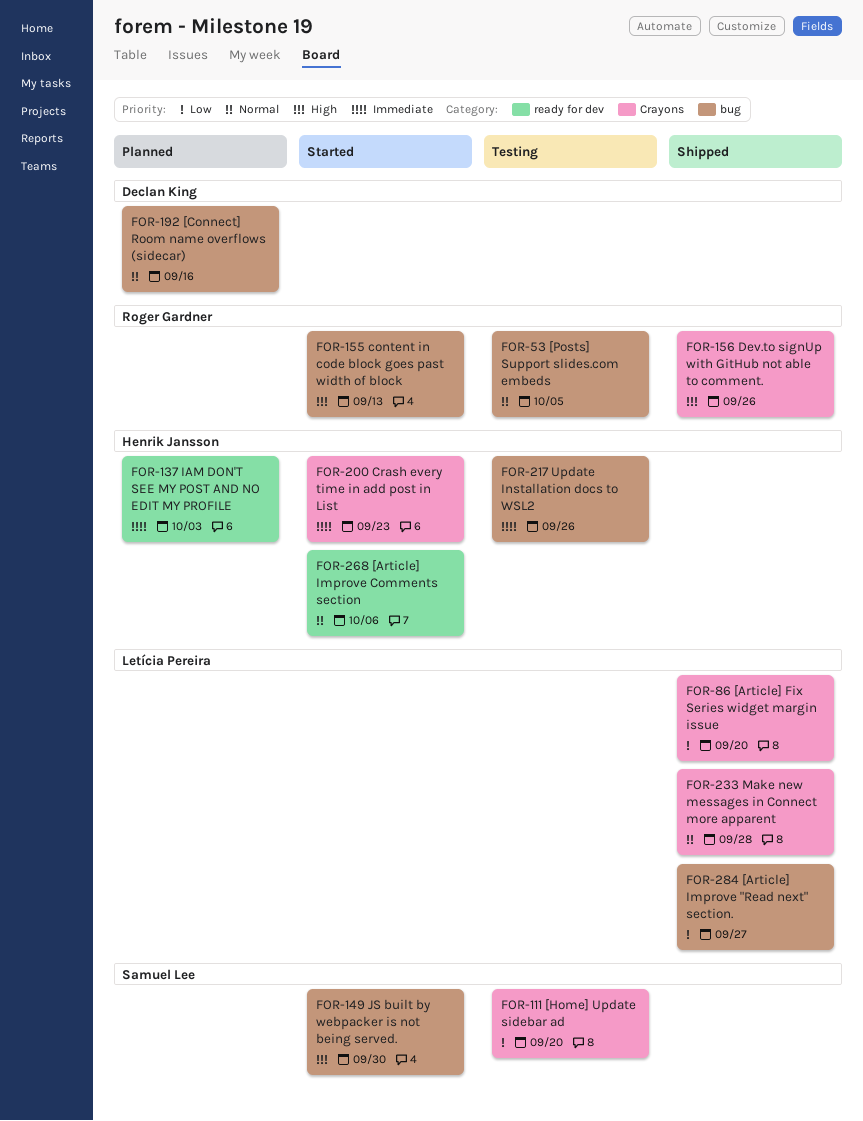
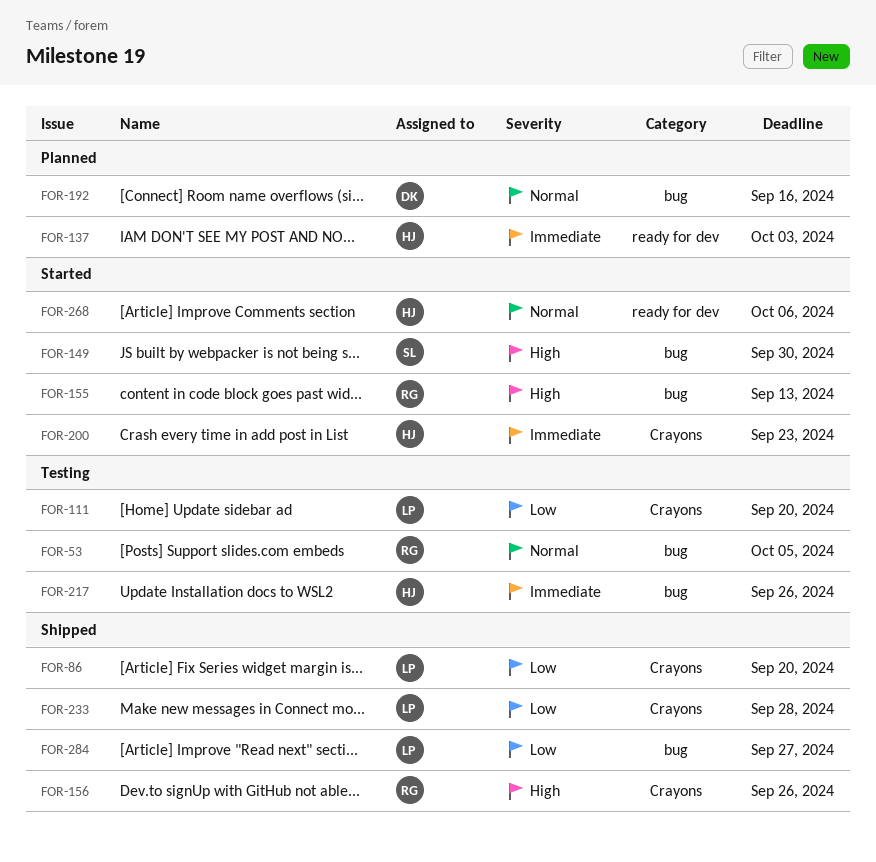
FOR-111, owner: Samuel Lee -> Letícia Pereira
FOR-233, priority: Normal -> Low

